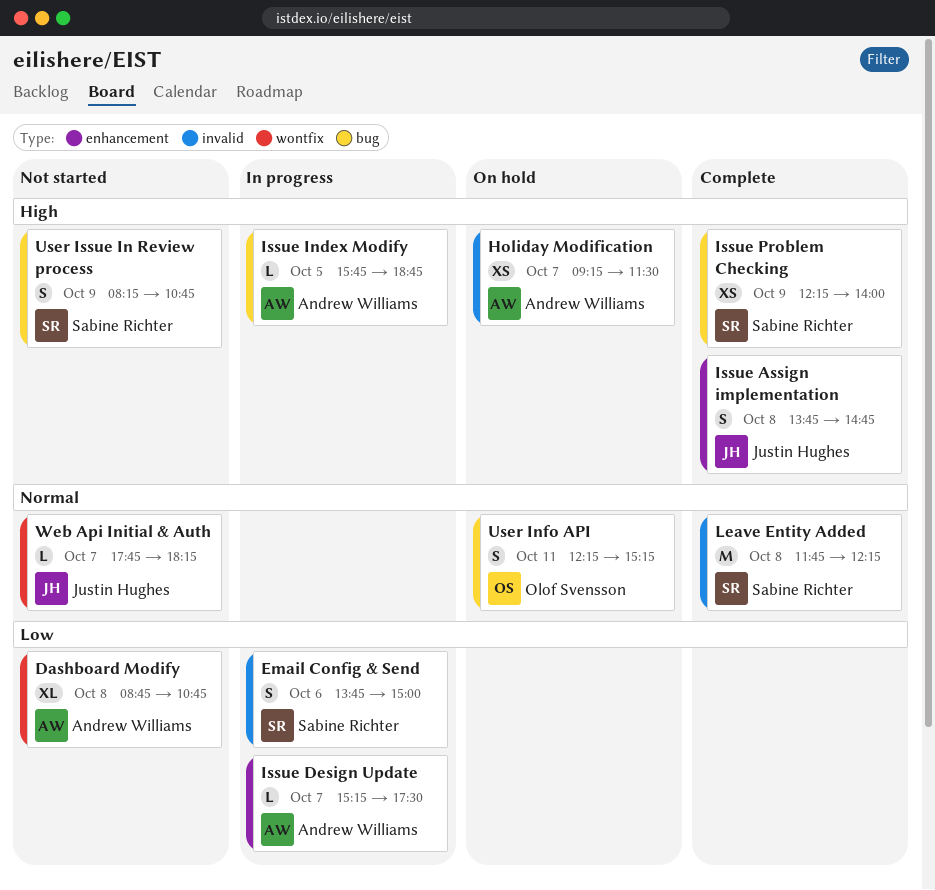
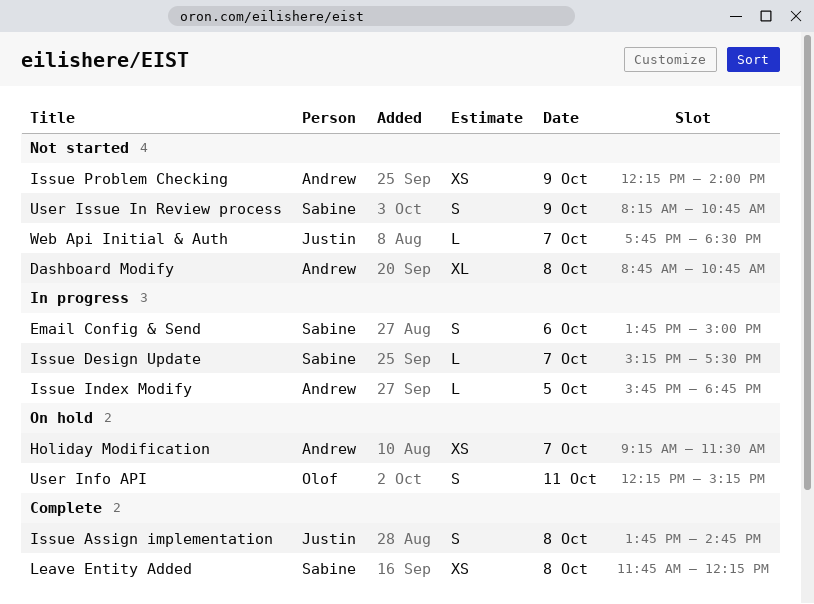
Issue Design Update, owner: Andrew Williams -> Sabine Richter
Issue Problem Checking, status: Complete -> Not started
Issue Problem Checking, owner: Sabine Richter -> Andrew Williams
Leave Entity Added, estimate: M -> XS
Web Api Initial & Auth, ends: 18:15 -> 18:30

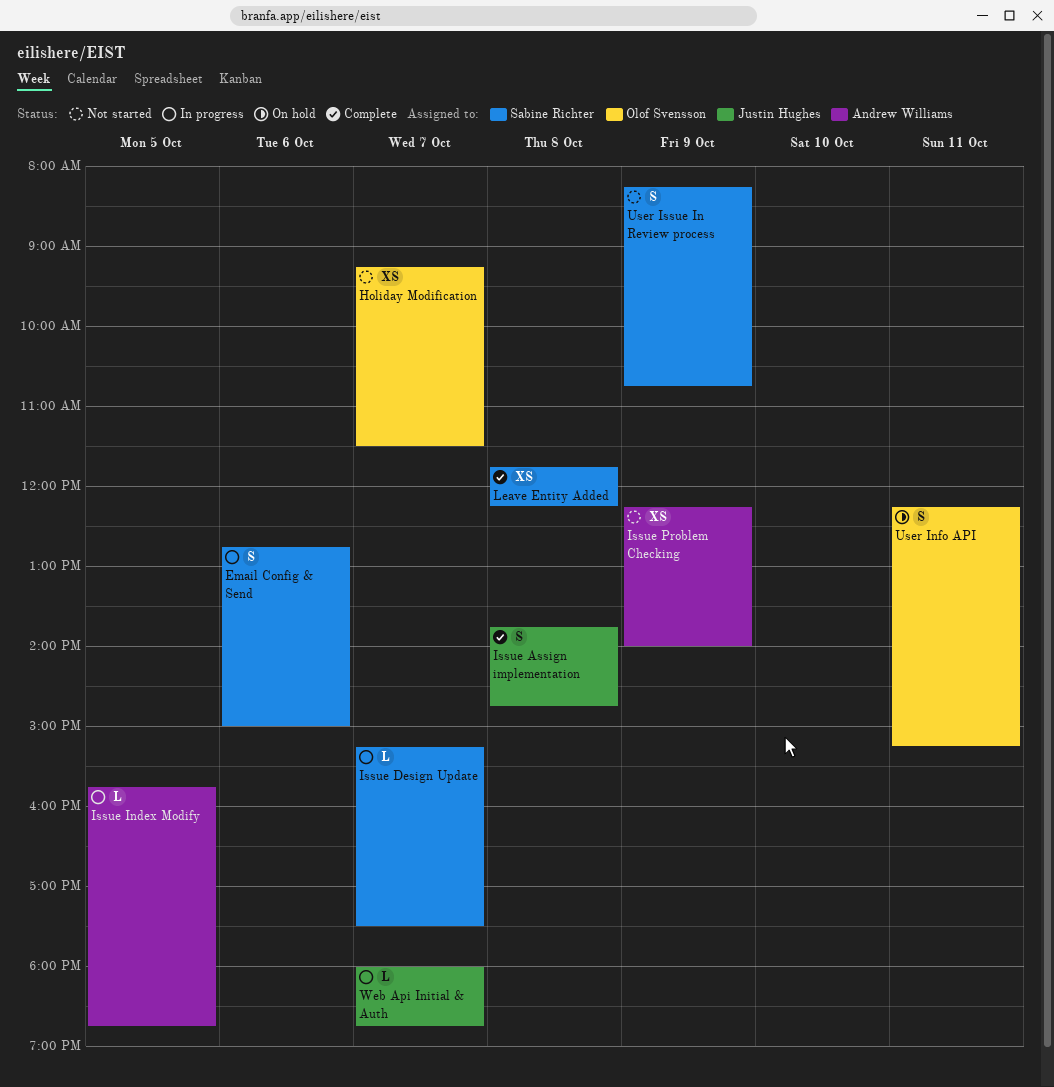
Dashboard Modify: present -> none
Email Config & Send, begins: 13:45 -> 12:45
Holiday Modification, status: On hold -> Not started
Holiday Modification, owner: Andrew Williams -> Olof Svensson
Web Api Initial & Auth, status: Not started -> In progress
Web Api Initial & Auth, begins: 17:45 -> 18:00
Web Api Initial & Auth, ends: 18:30 -> 18:45

